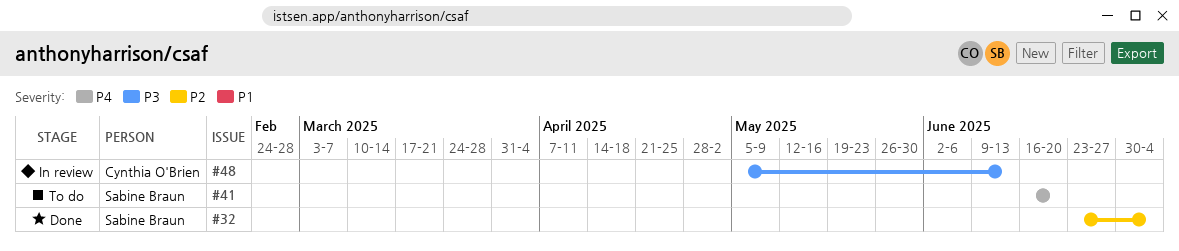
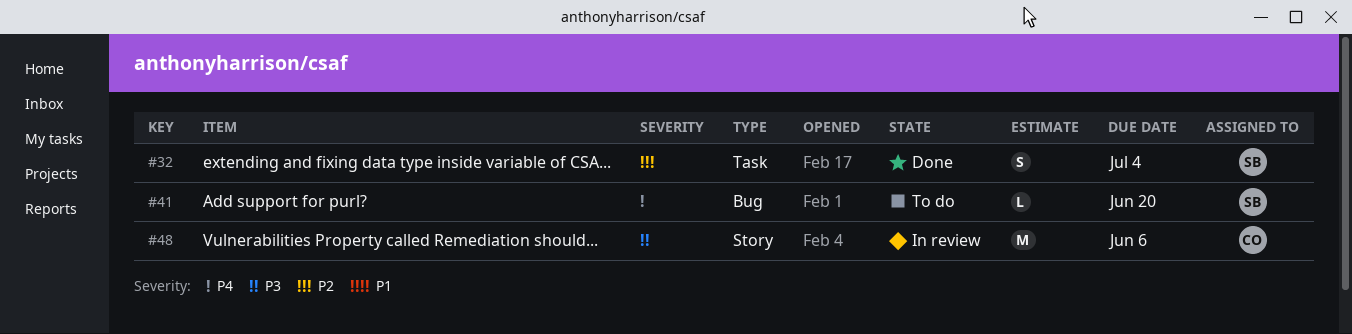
#48, due: Jun 13 -> Jun 6

